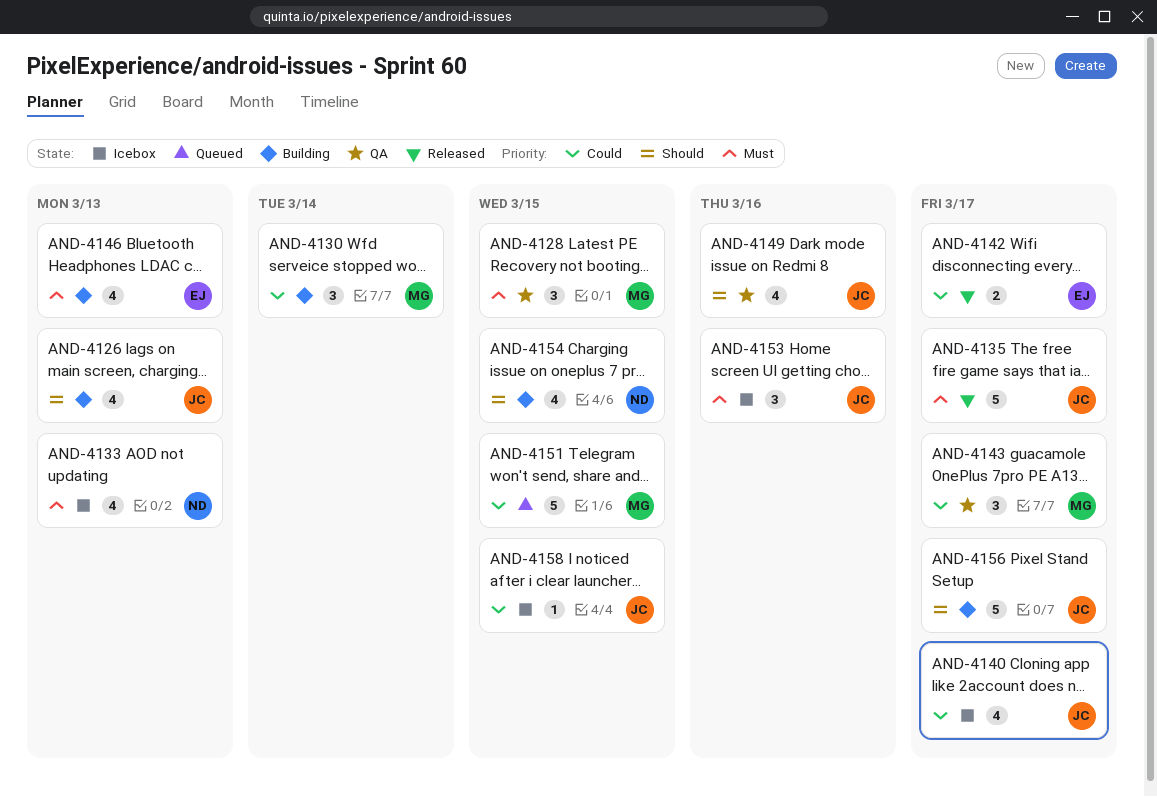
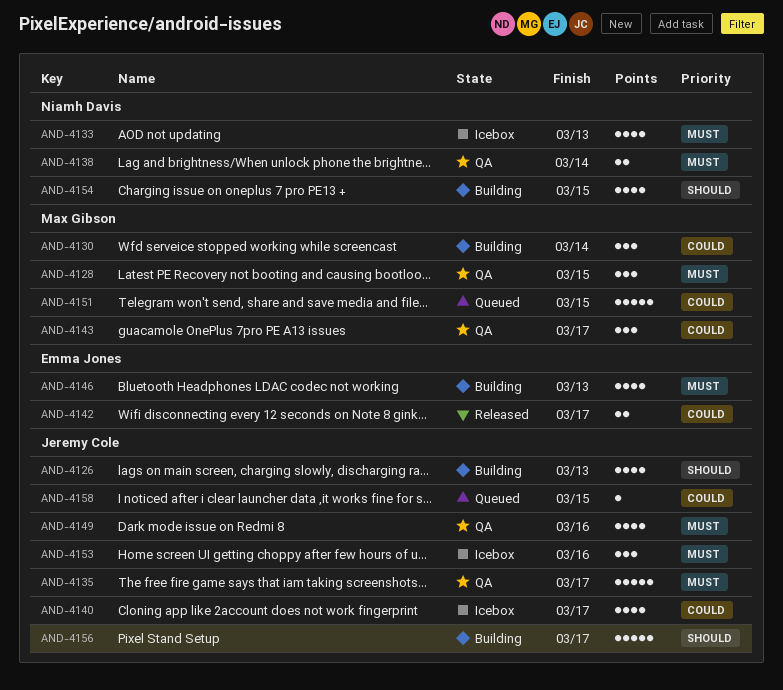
AND-4135, status: Released -> QA
AND-4138: none -> present
AND-4149, priority: Should -> Must
AND-4158, status: Icebox -> Queued

